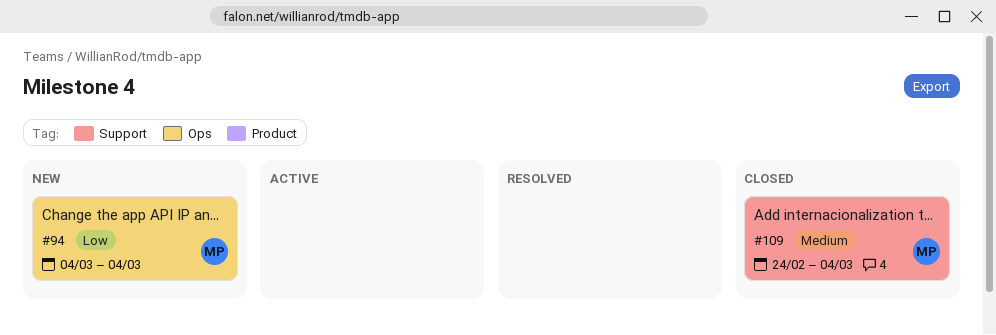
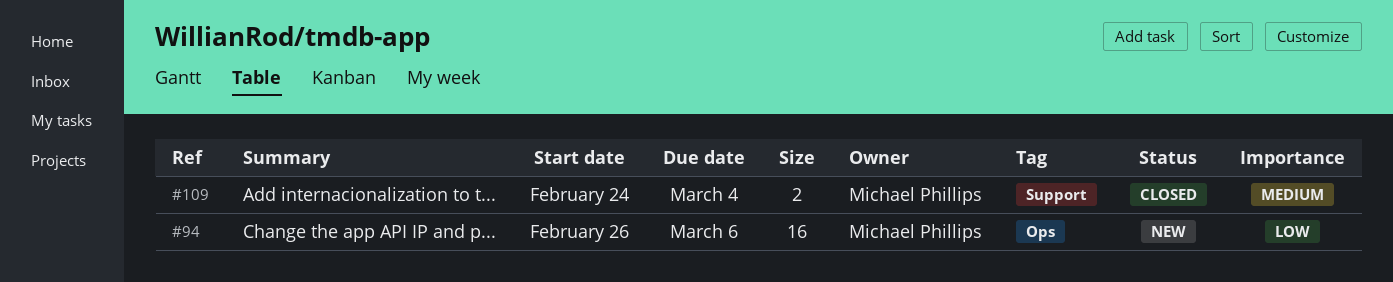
#94, start: Mar 4 -> Feb 26
#94, due: Mar 4 -> Mar 6

